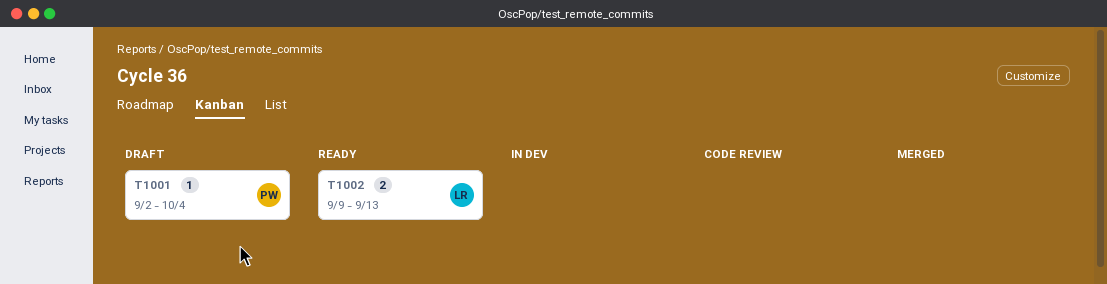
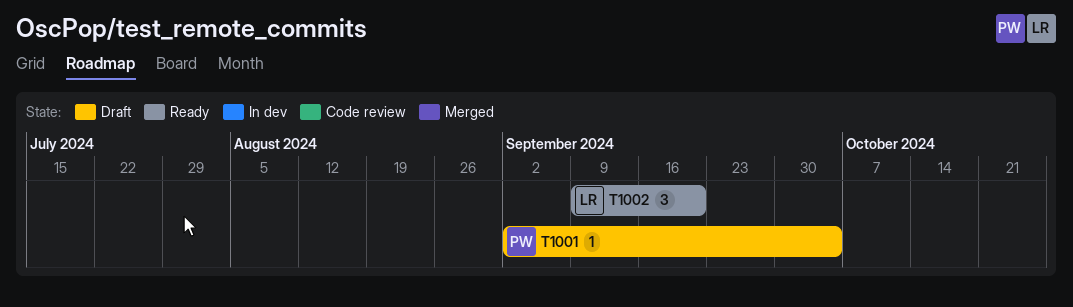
T1002, estimate: 2 -> 3
T1002, due: Sep 13 -> Sep 20

